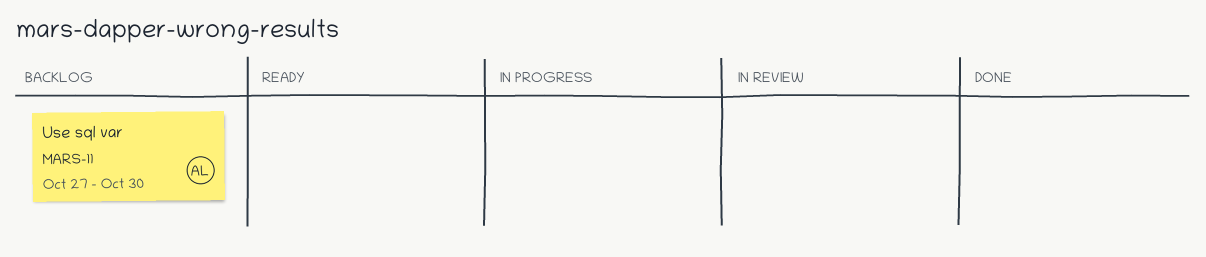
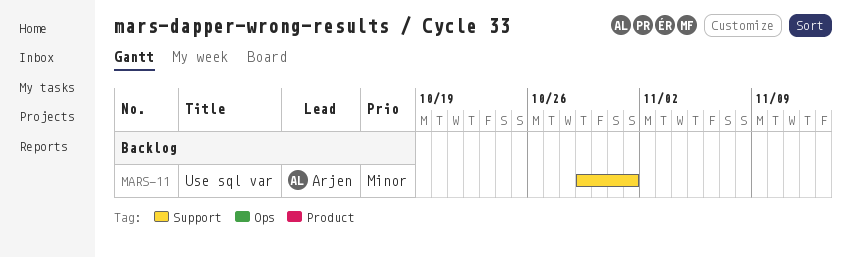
MARS-11, start: Oct 27 -> Oct 29
MARS-11, due: Oct 30 -> Nov 1

